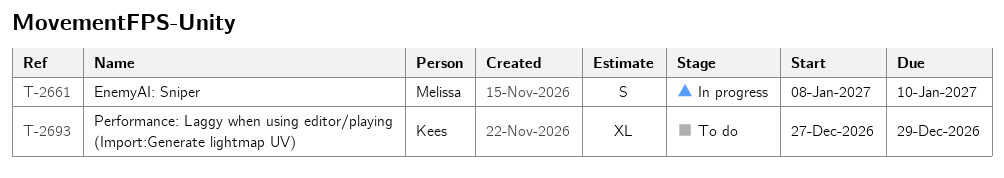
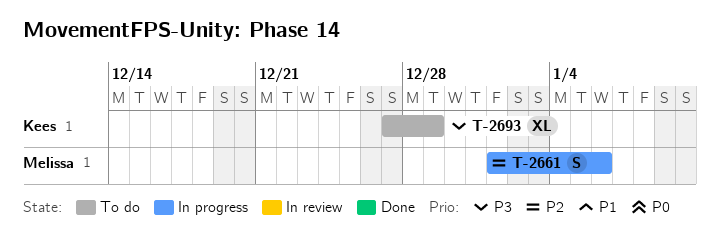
T-2661, start: Jan 8 -> Jan 1
T-2661, due: Jan 10 -> Jan 6

